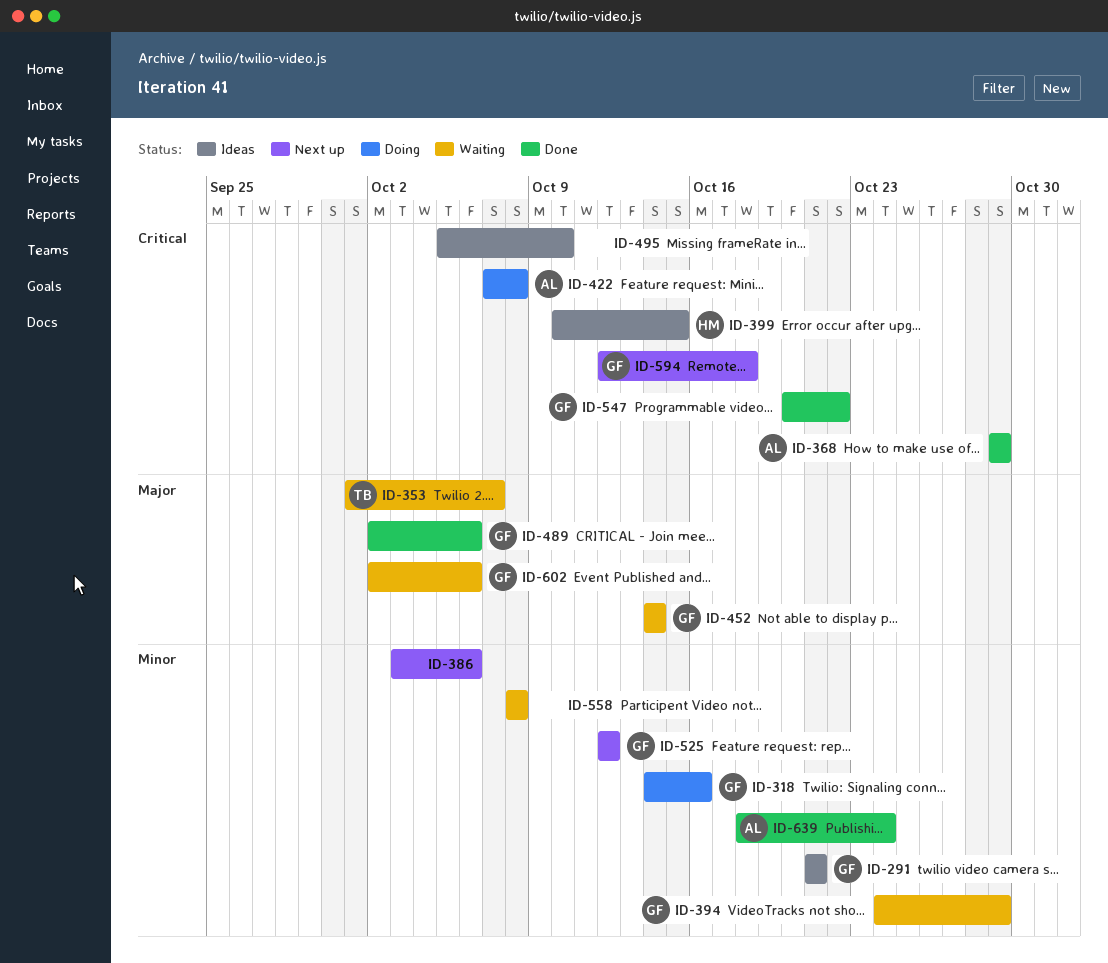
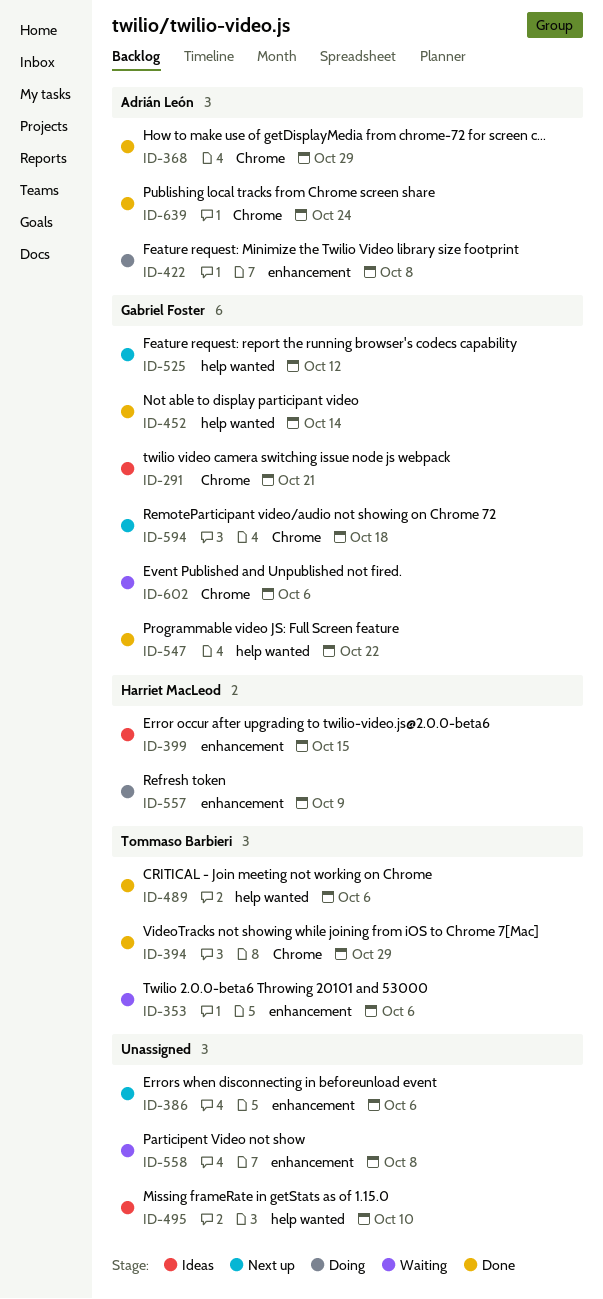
ID-318: present -> none
ID-353, due: Oct 7 -> Oct 6
ID-394, status: Waiting -> Done
ID-394, owner: Gabriel Foster -> Tommaso Barbieri
ID-452, status: Waiting -> Done
ID-489, owner: Gabriel Foster -> Tommaso Barbieri
ID-557: none -> present

